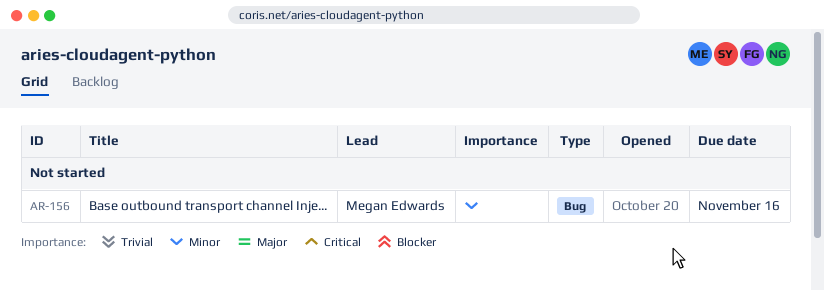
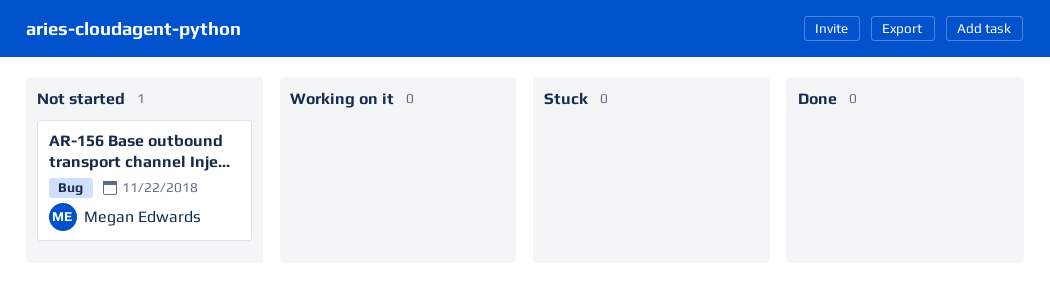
AR-156, due: Nov 16 -> Nov 22

